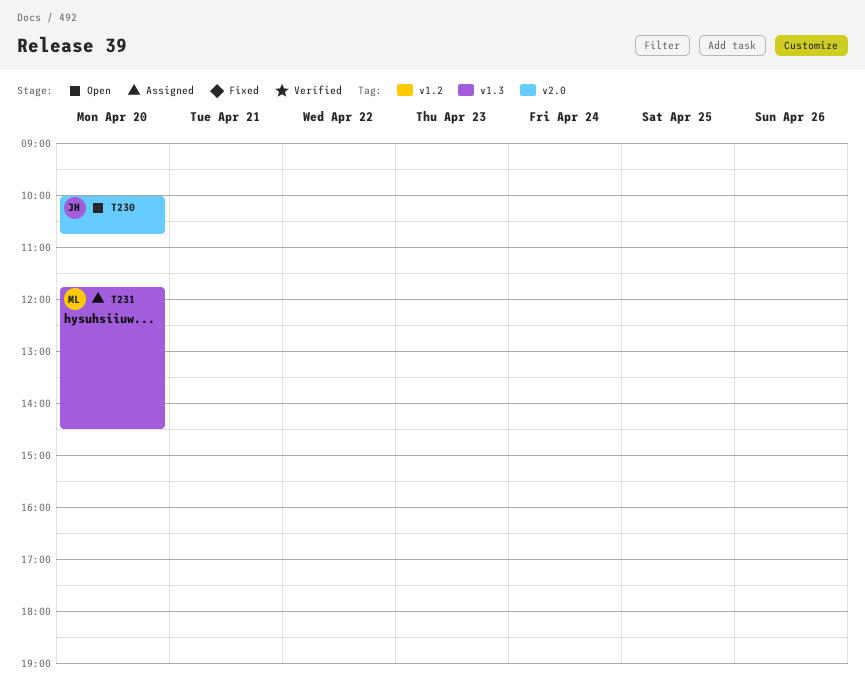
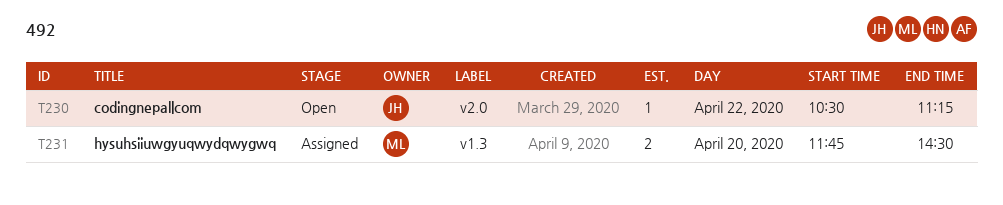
T230, day: Apr 20 -> Apr 22
T230, begins: 10:00 -> 10:30
T230, ends: 10:45 -> 11:15

